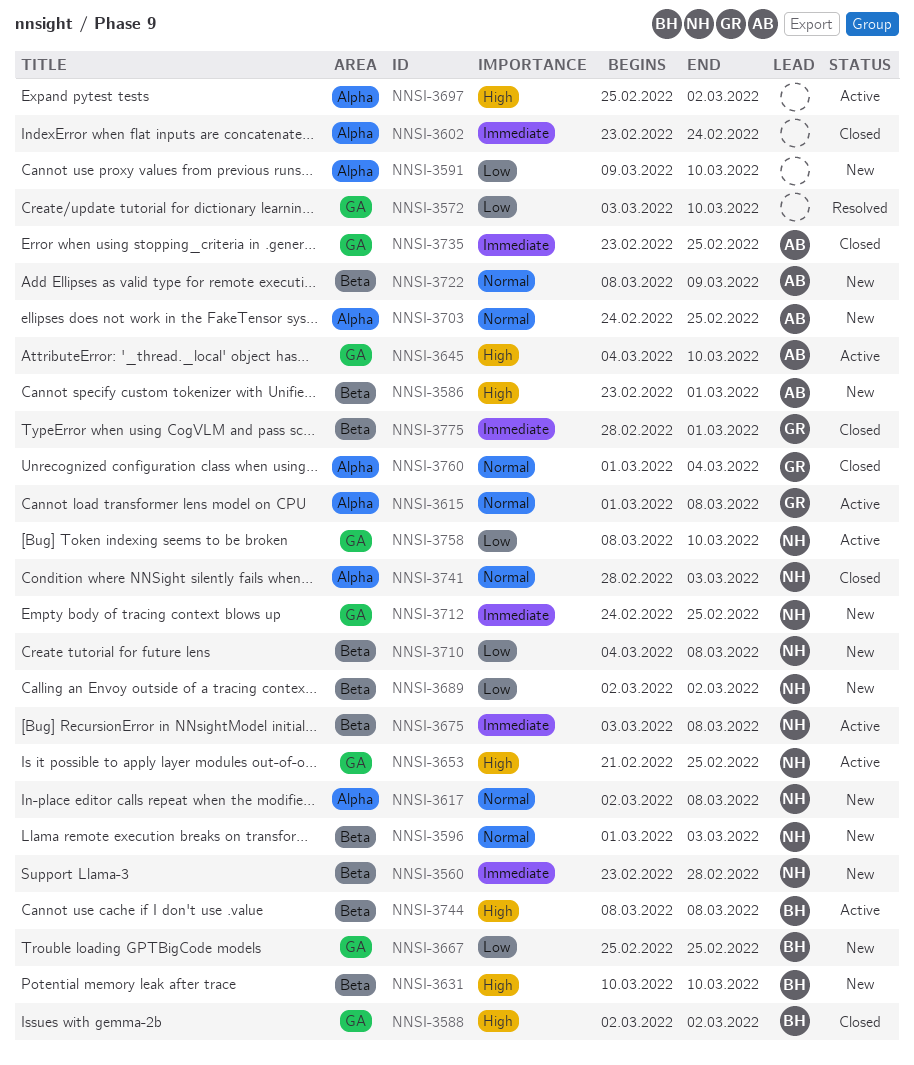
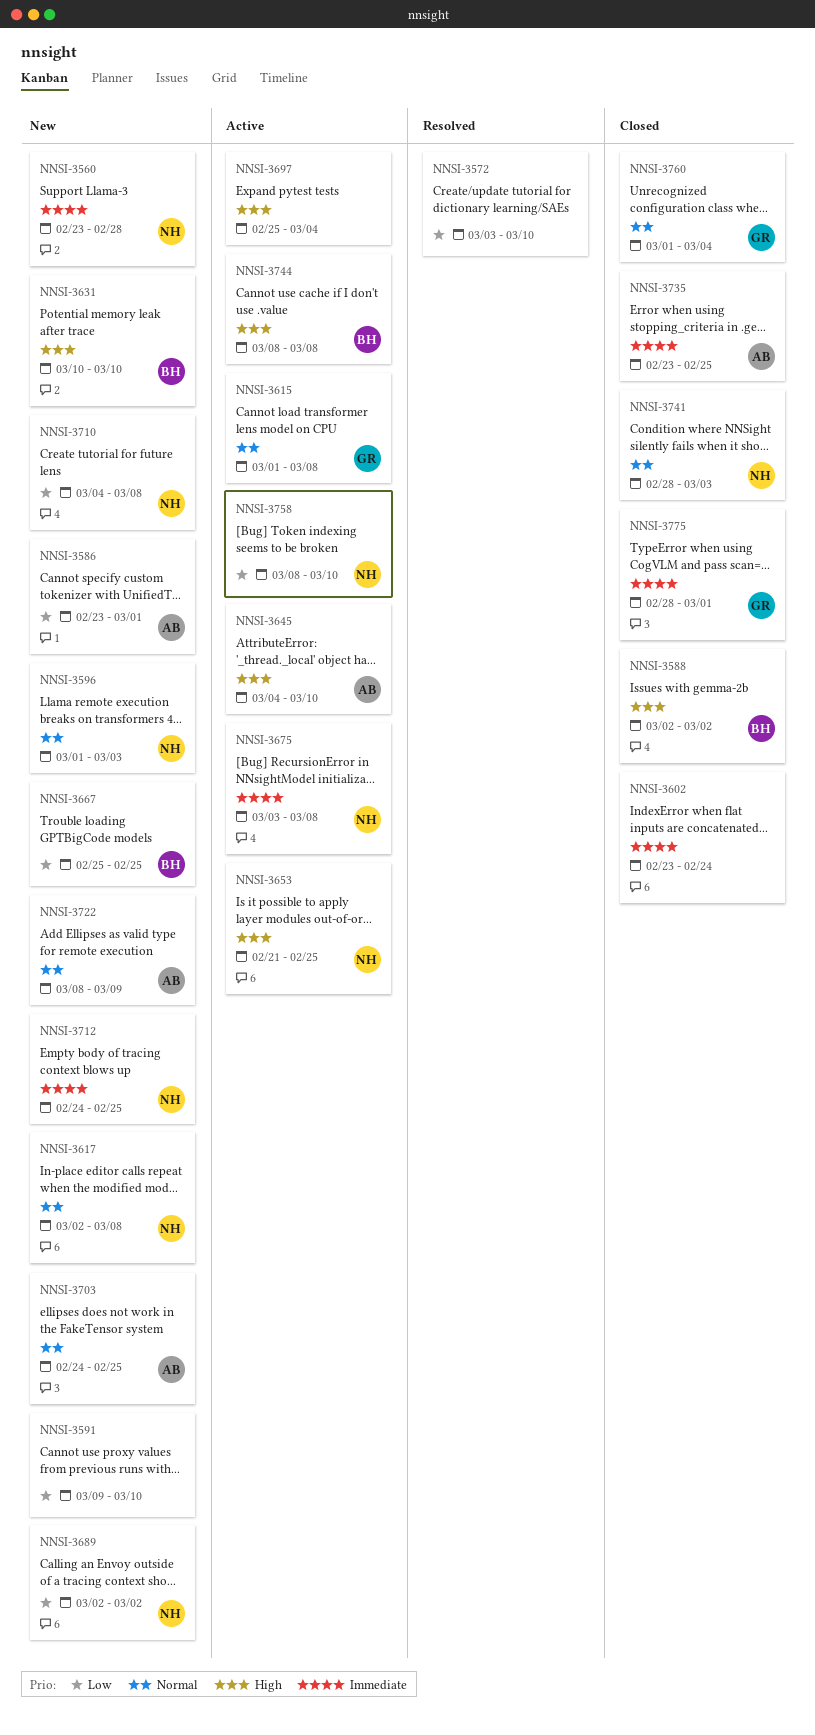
NNSI-3586, priority: High -> Low
NNSI-3697, due: Mar 2 -> Mar 4

